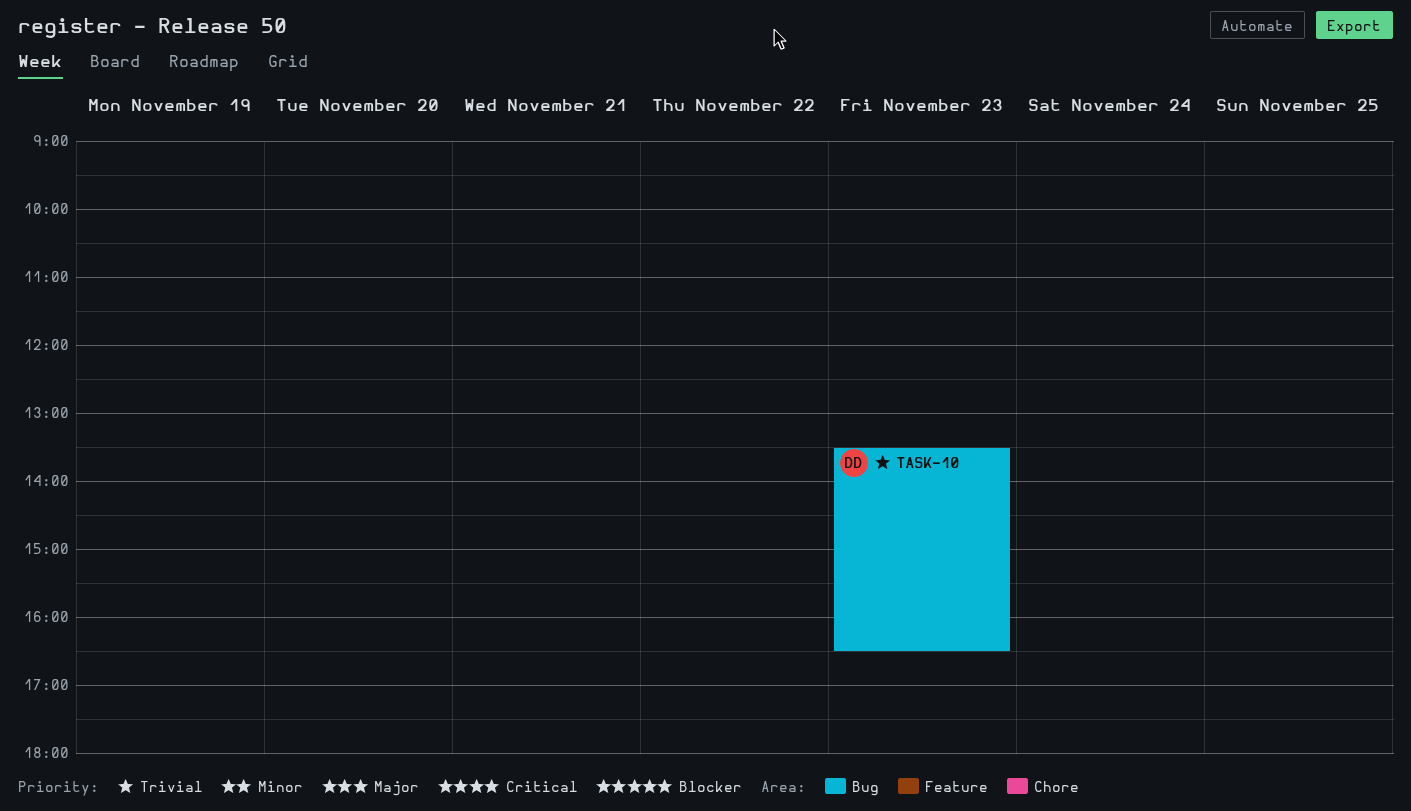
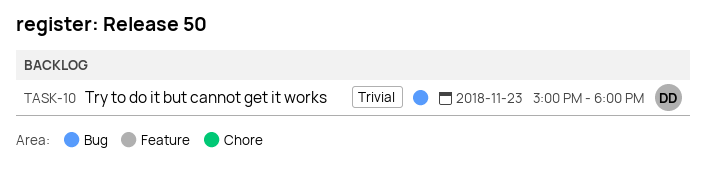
TASK-10, begins: 13:30 -> 15:00
TASK-10, ends: 16:30 -> 18:00

